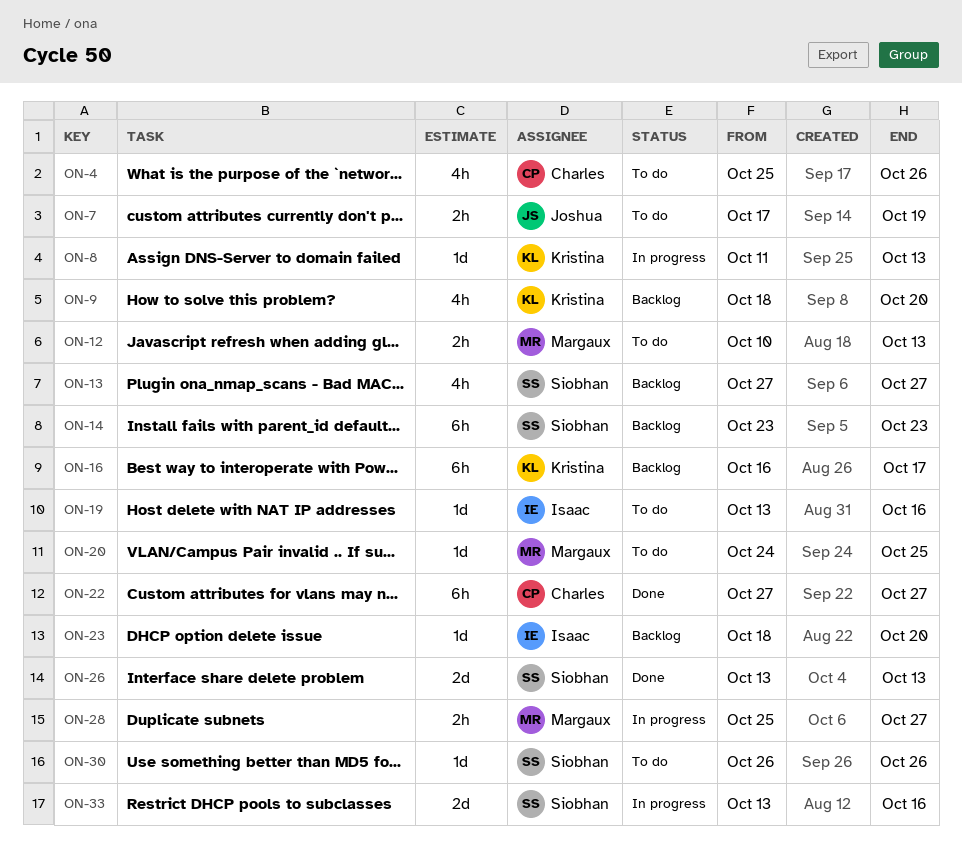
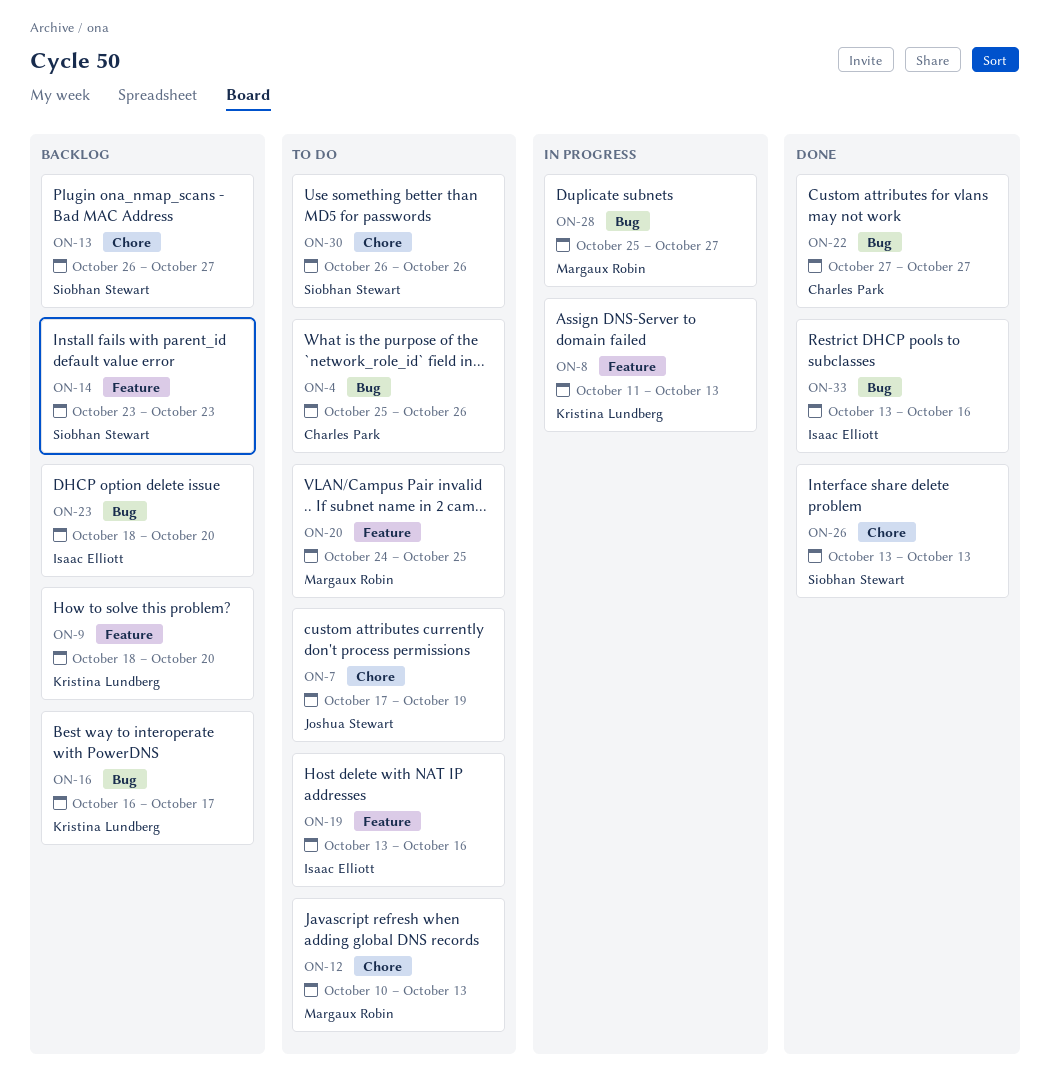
ON-13, start: Oct 27 -> Oct 26
ON-33, status: In progress -> Done
ON-33, owner: Siobhan Stewart -> Isaac Elliott

